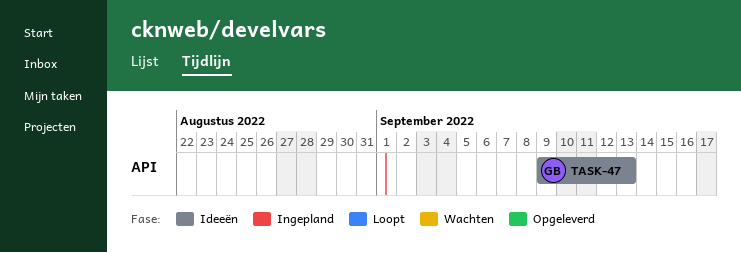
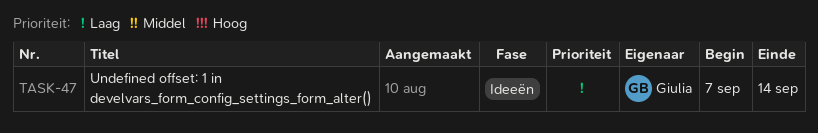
TASK-47, start: Sep 9 -> Sep 7
TASK-47, due: Sep 13 -> Sep 14

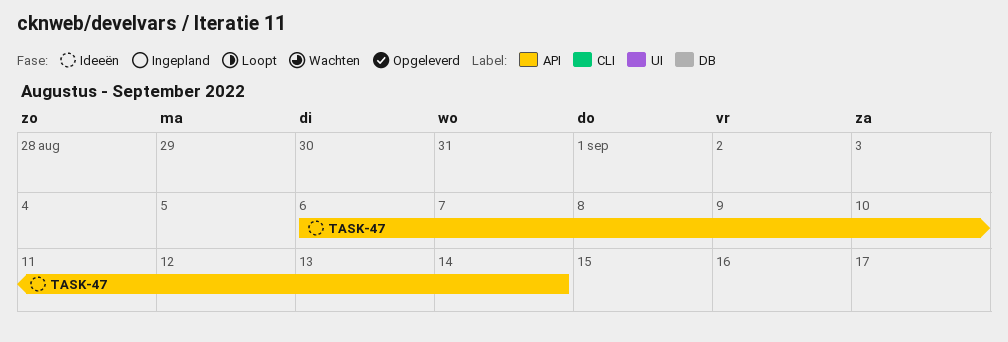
TASK-47, start: Sep 7 -> Sep 6

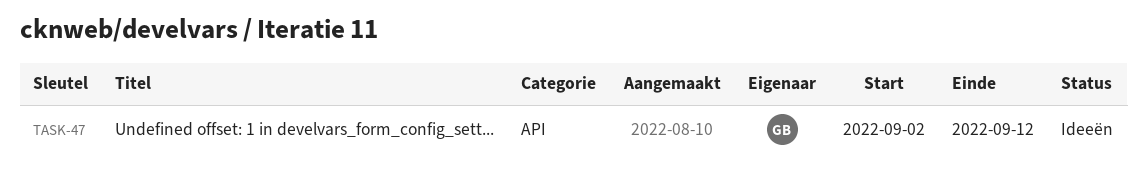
TASK-47, start: Sep 6 -> Sep 2
TASK-47, due: Sep 14 -> Sep 12

